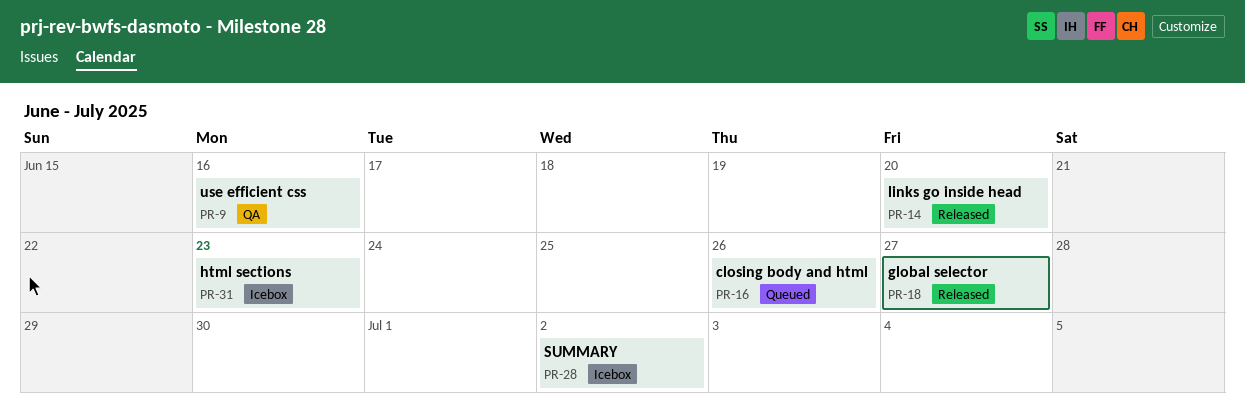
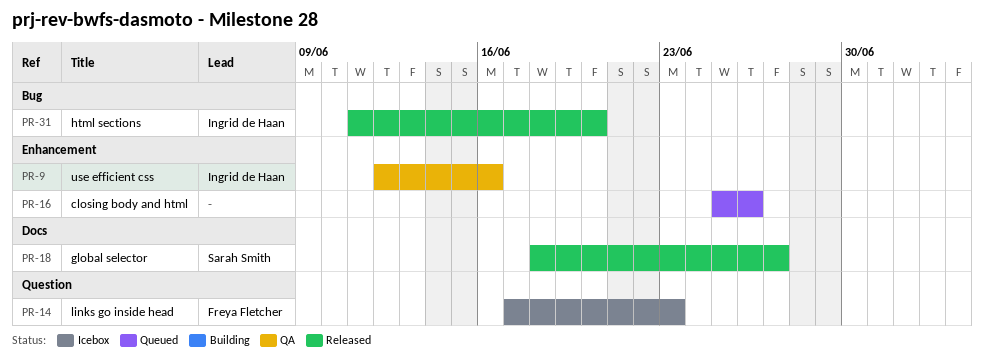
PR-14, status: Released -> Icebox
PR-14, due: Jun 20 -> Jun 23
PR-28: present -> none
PR-31, status: Icebox -> Released
PR-31, due: Jun 23 -> Jun 20

